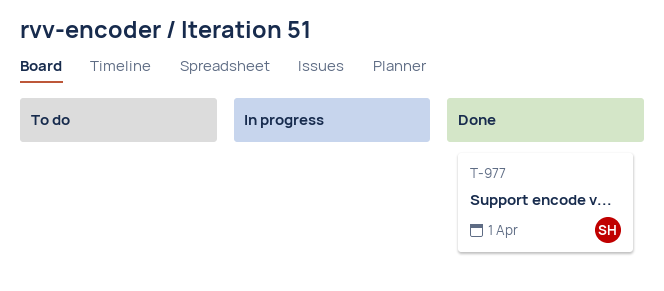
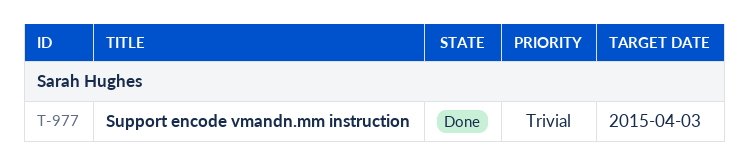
T-977, due: Apr 1 -> Apr 3

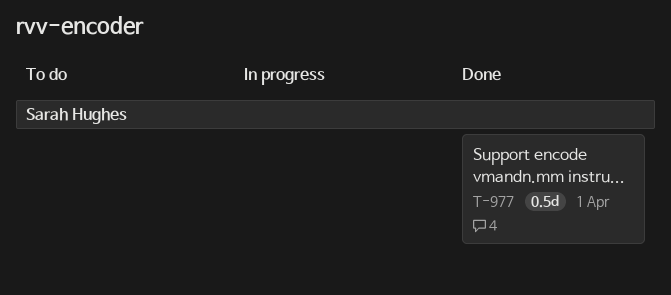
T-977, due: Apr 3 -> Apr 1

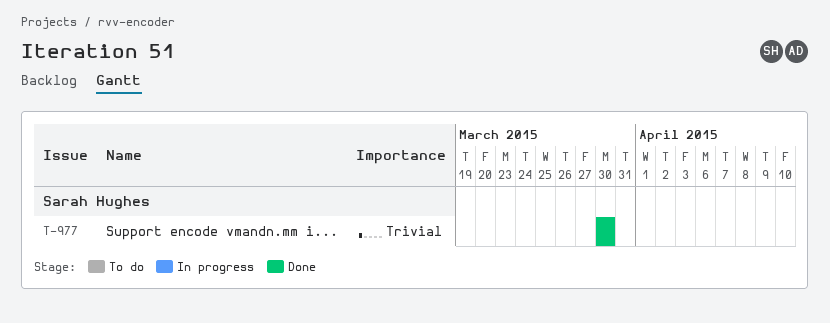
T-977, due: Apr 1 -> Mar 30

